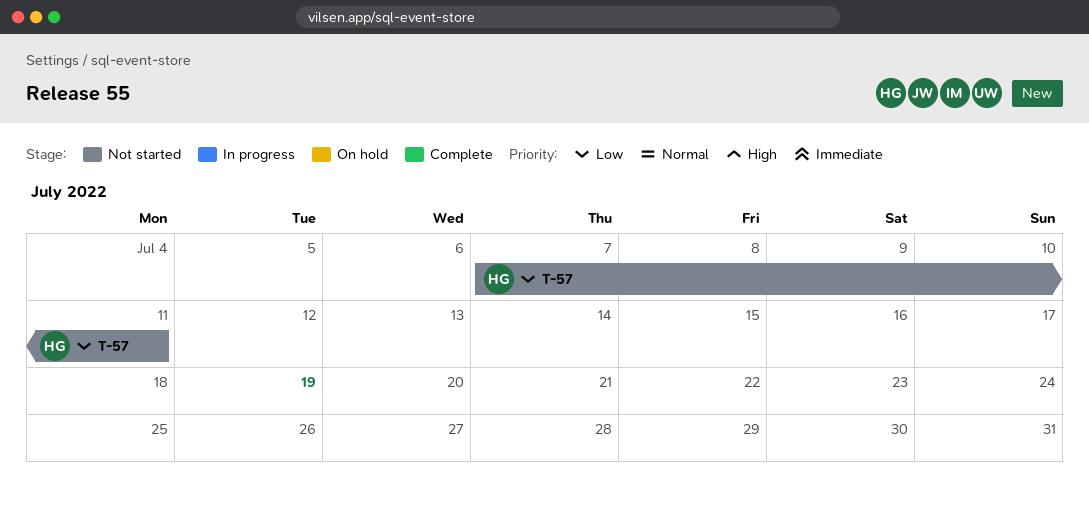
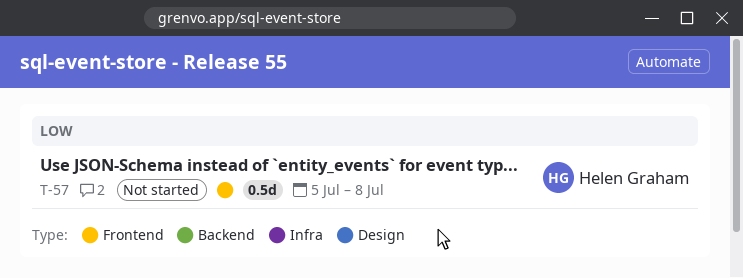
T-57, start: Jul 7 -> Jul 5
T-57, due: Jul 11 -> Jul 8

